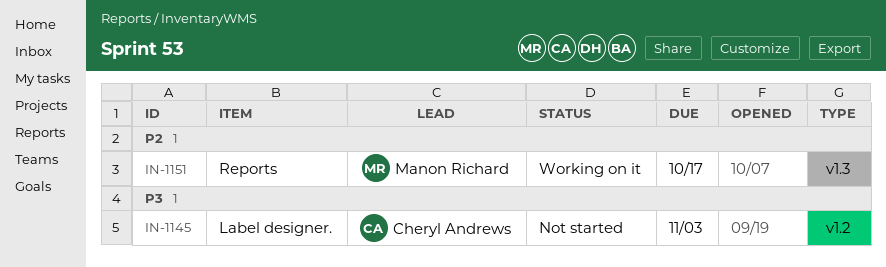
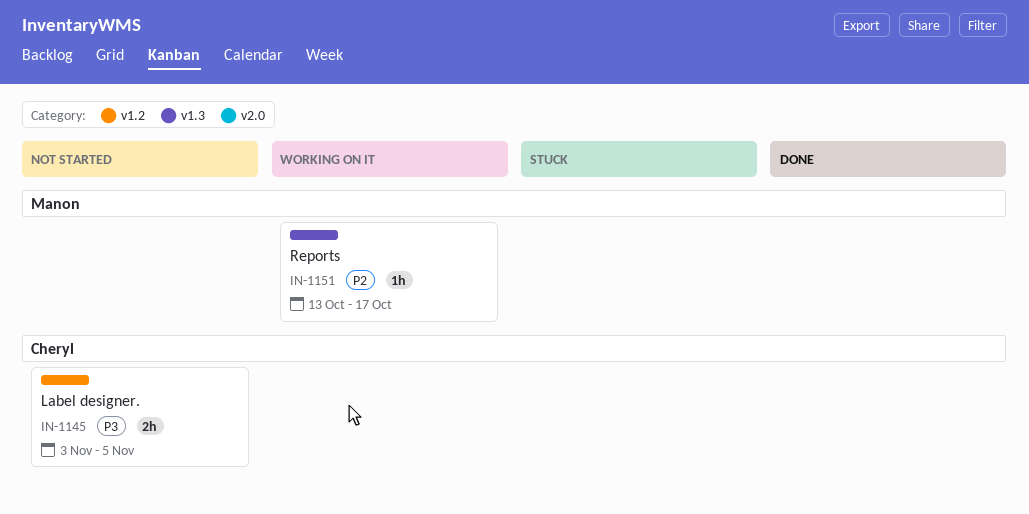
IN-1145, due: Nov 3 -> Nov 5

